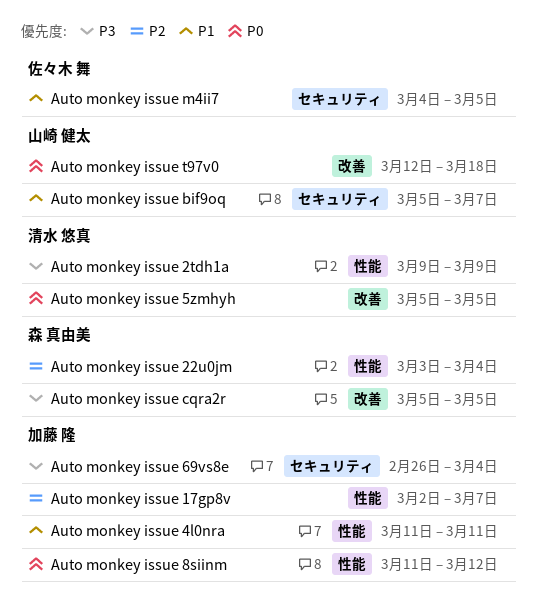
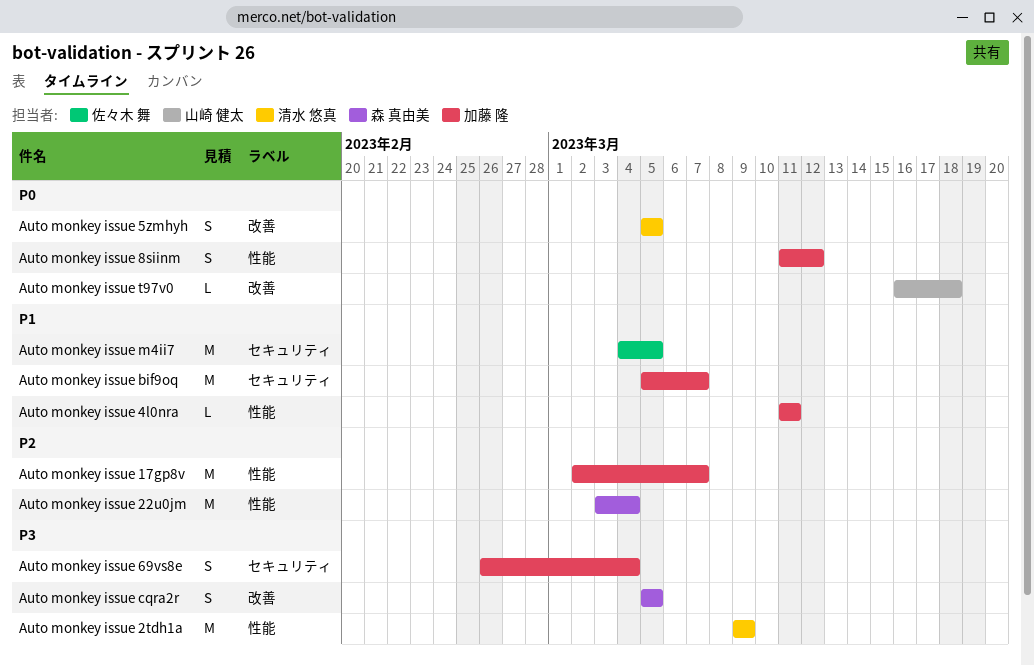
Auto monkey issue bif9oq, owner: 山崎 健太 -> 加藤 隆
Auto monkey issue t97v0, start: Mar 12 -> Mar 16

